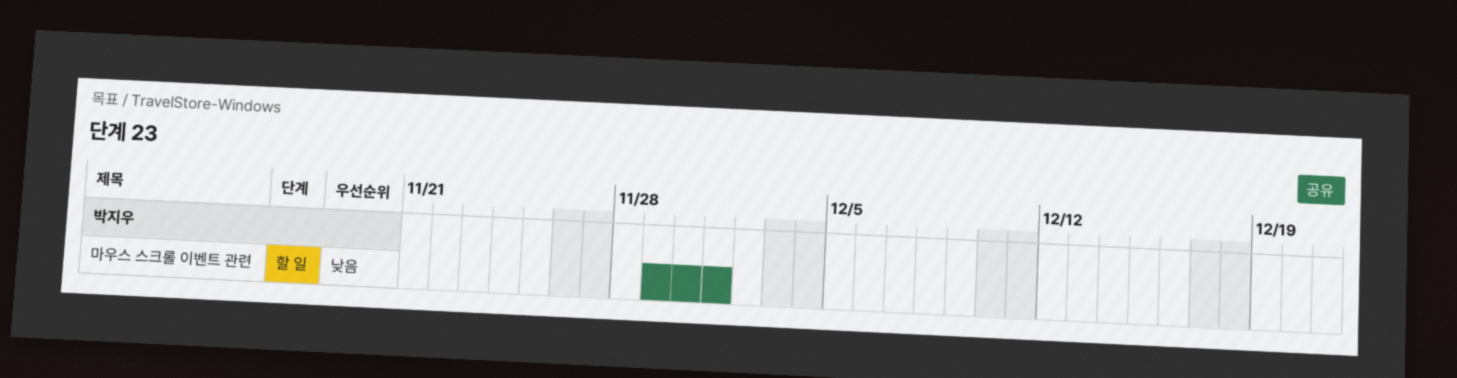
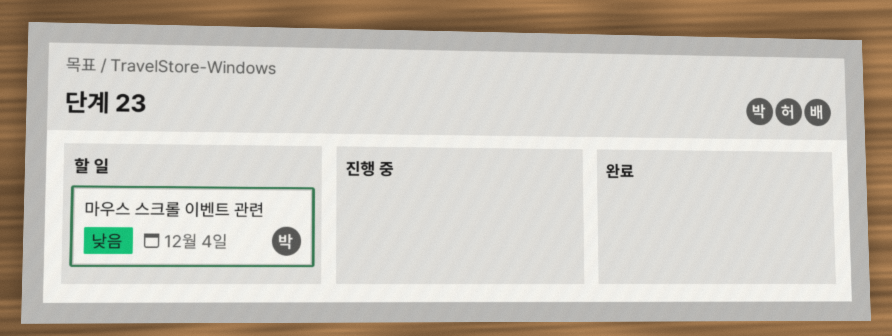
마우스 스크롤 이벤트 관련, due: Dec 1 -> Dec 4

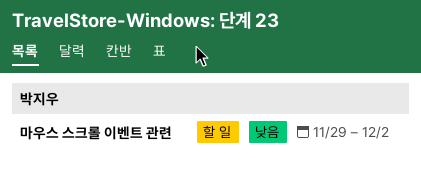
마우스 스크롤 이벤트 관련, due: Dec 4 -> Dec 2

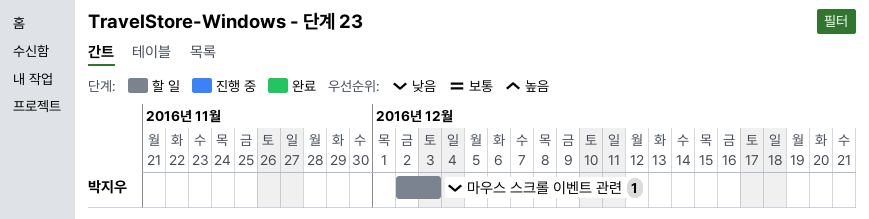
마우스 스크롤 이벤트 관련, start: Nov 29 -> Dec 2
마우스 스크롤 이벤트 관련, due: Dec 2 -> Dec 3

